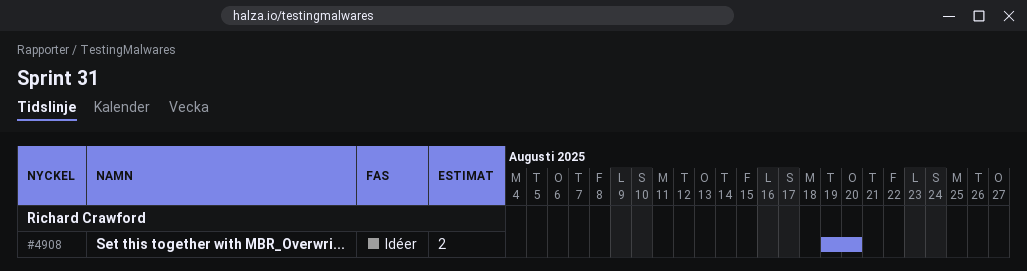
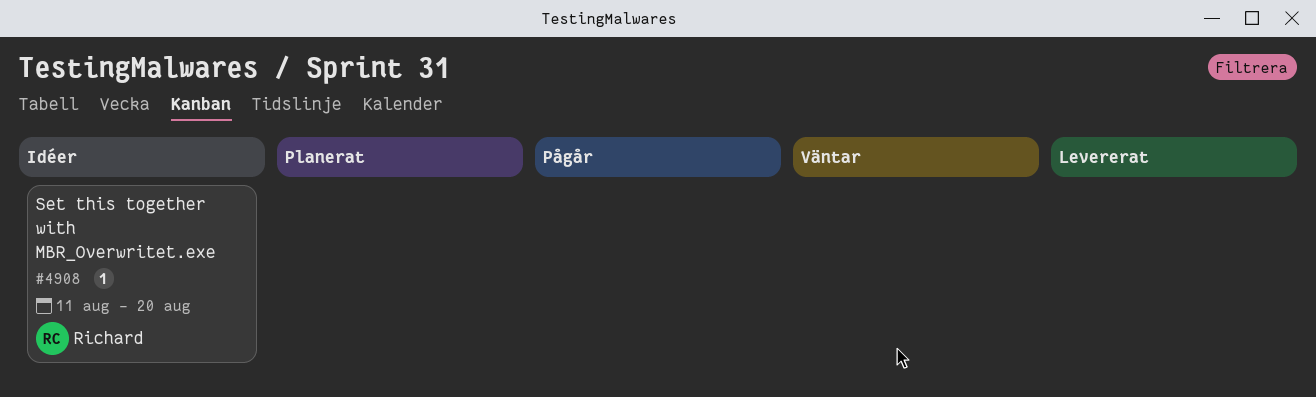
#4908, estimate: 2 -> 1
#4908, start: Aug 19 -> Aug 11

